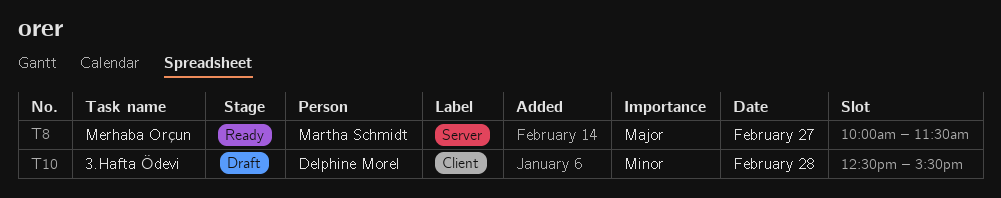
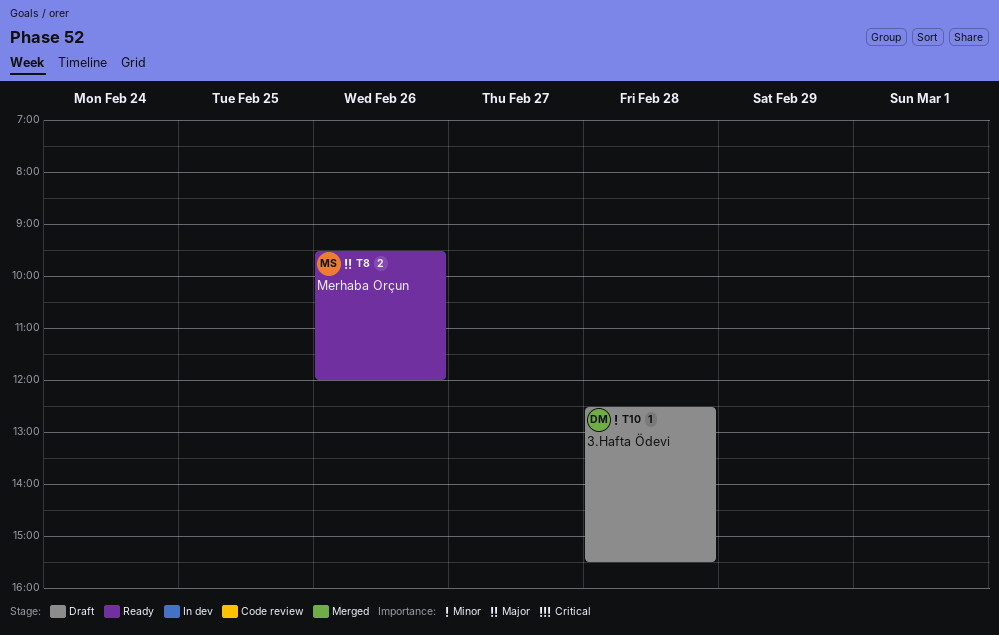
T8, day: Feb 27 -> Feb 26
T8, begins: 10:00 -> 09:30
T8, ends: 11:30 -> 12:00

